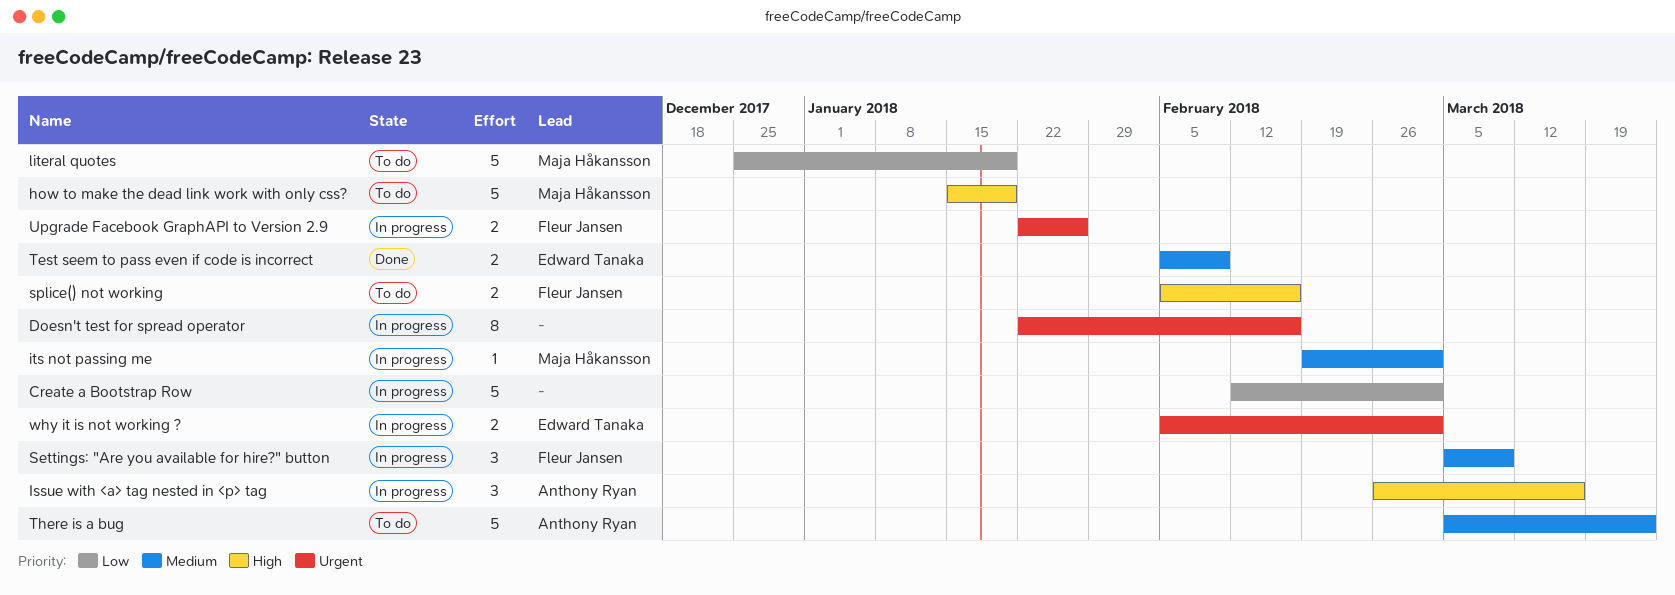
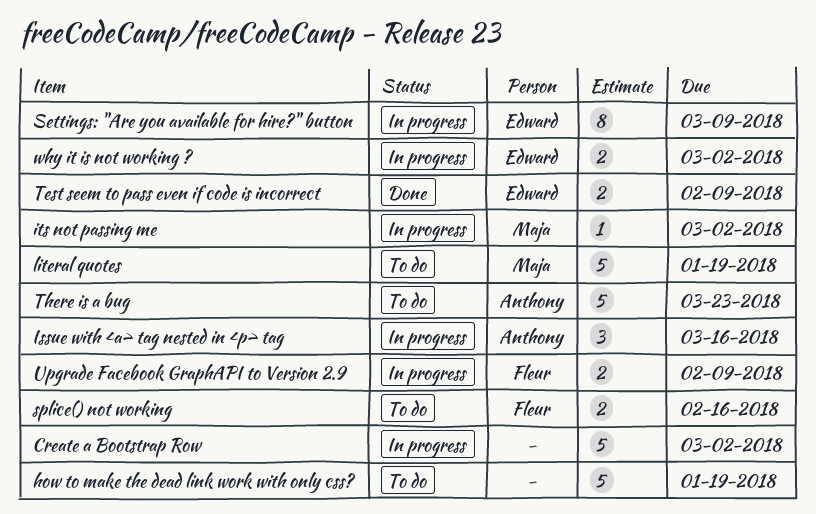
Doesn't test for spread operator: present -> none
how to make the dead link work with only css?, owner: Maja Håkansson -> none
Settings: "Are you available for hire?" button, owner: Fleur Jansen -> Edward Tanaka
Settings: "Are you available for hire?" button, estimate: 3 -> 8
Upgrade Facebook GraphAPI to Version 2.9, due: Jan 26 -> Feb 9

